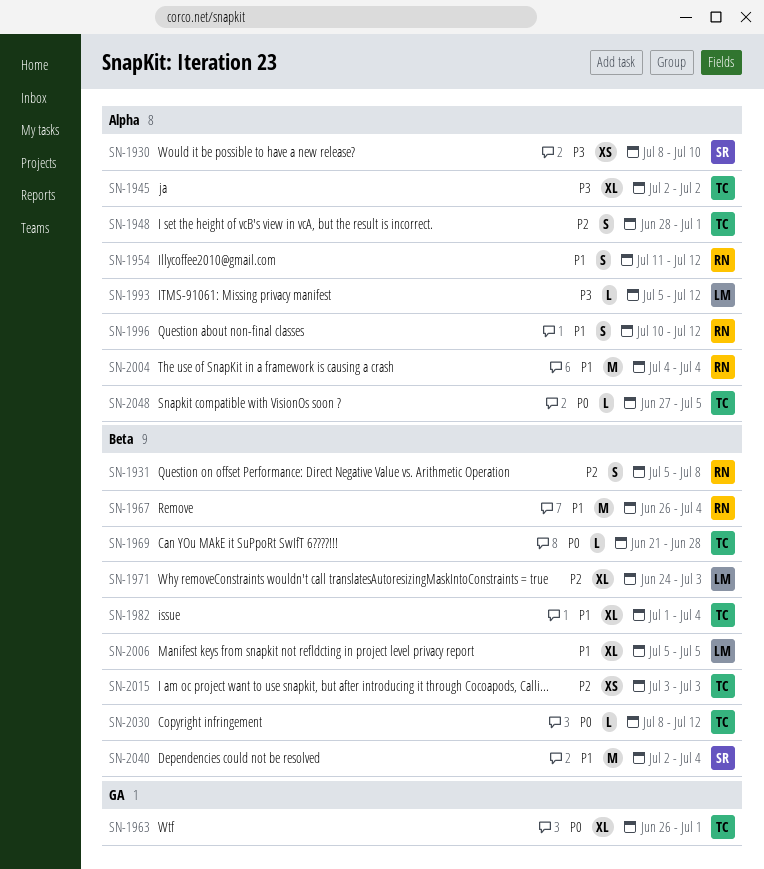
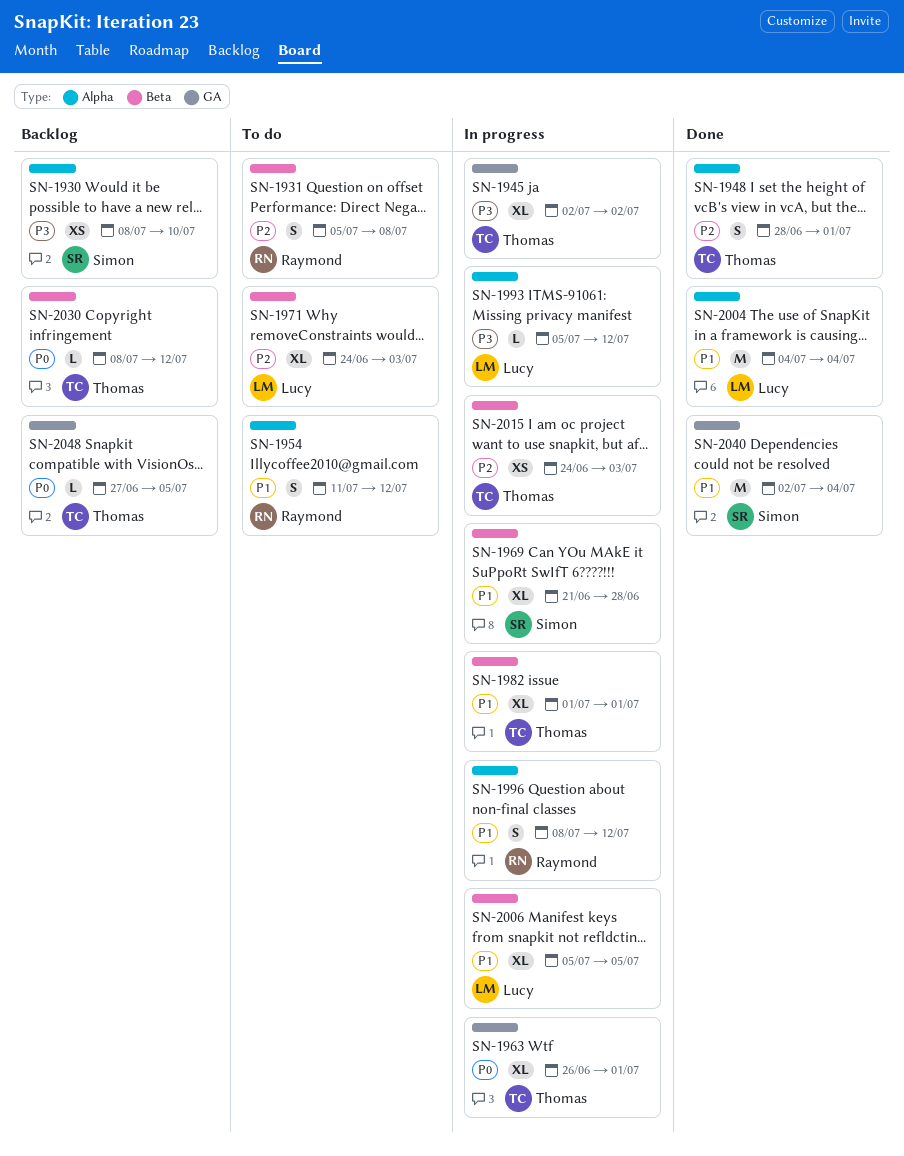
SN-1945, label: Alpha -> GA
SN-1967: present -> none
SN-1969, owner: Thomas -> Simon
SN-1969, priority: P0 -> P1
SN-1969, estimate: L -> XL
SN-1982, due: Jul 4 -> Jul 1
SN-1996, start: Jul 10 -> Jul 8
SN-2004, owner: Raymond -> Lucy
SN-2015, start: Jul 3 -> Jun 24
SN-2040, label: Beta -> GA
SN-2048, label: Alpha -> GA

